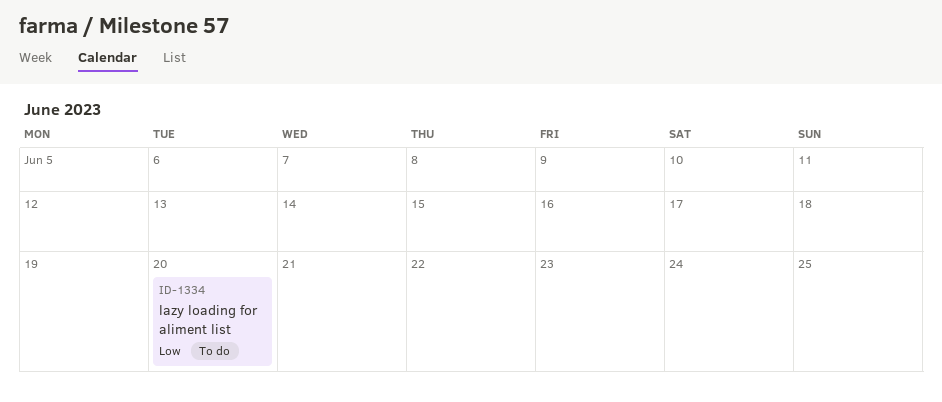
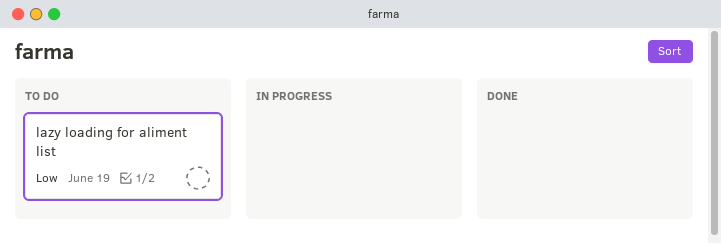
lazy loading for aliment list, due: Jun 20 -> Jun 19

